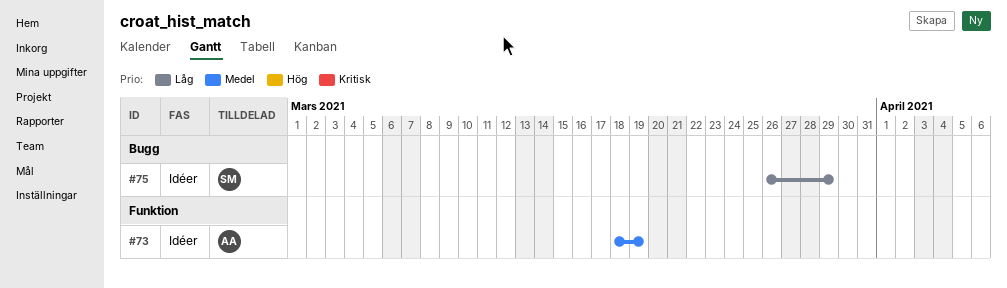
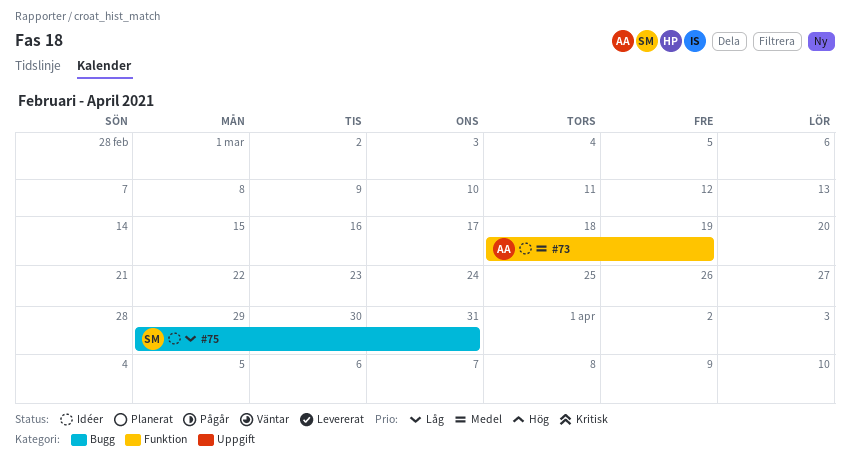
#75, start: Mar 26 -> Mar 29
#75, due: Mar 29 -> Mar 31

